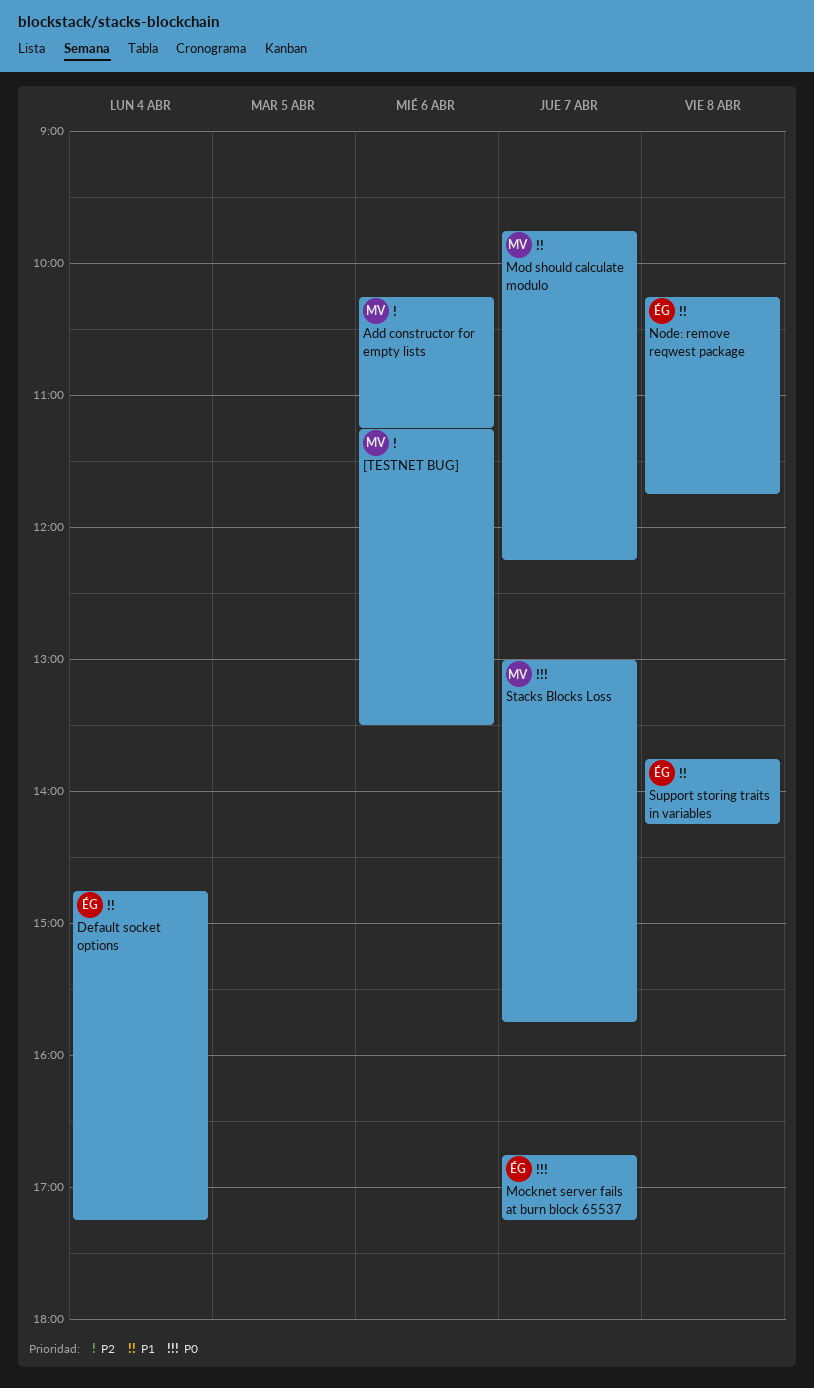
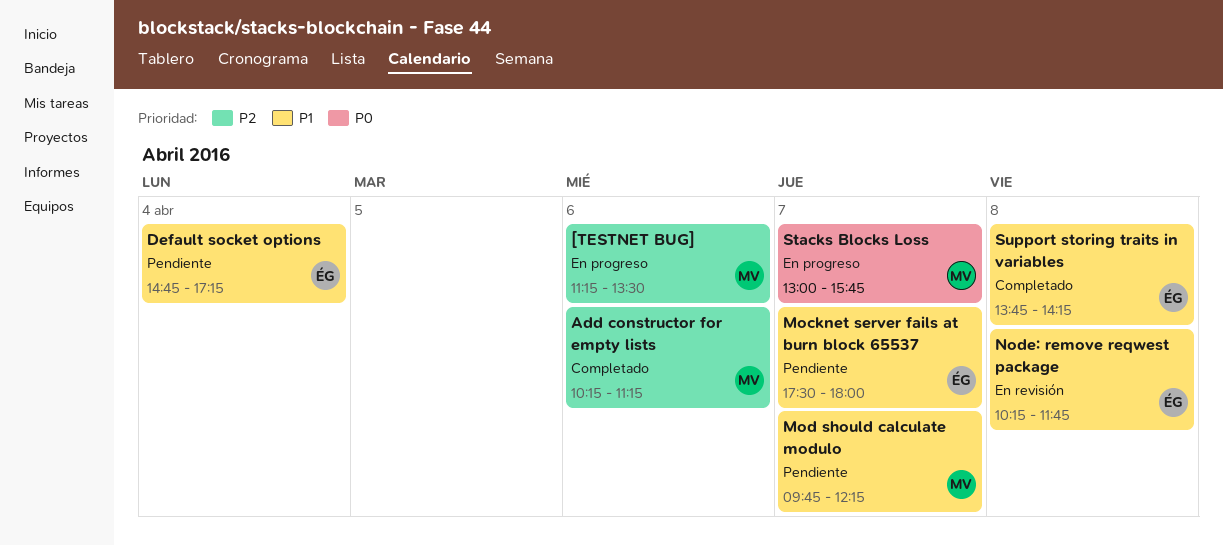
Mocknet server fails at burn block 65537, priority: P0 -> P1
Mocknet server fails at burn block 65537, begins: 16:45 -> 17:30
Mocknet server fails at burn block 65537, ends: 17:15 -> 18:00

